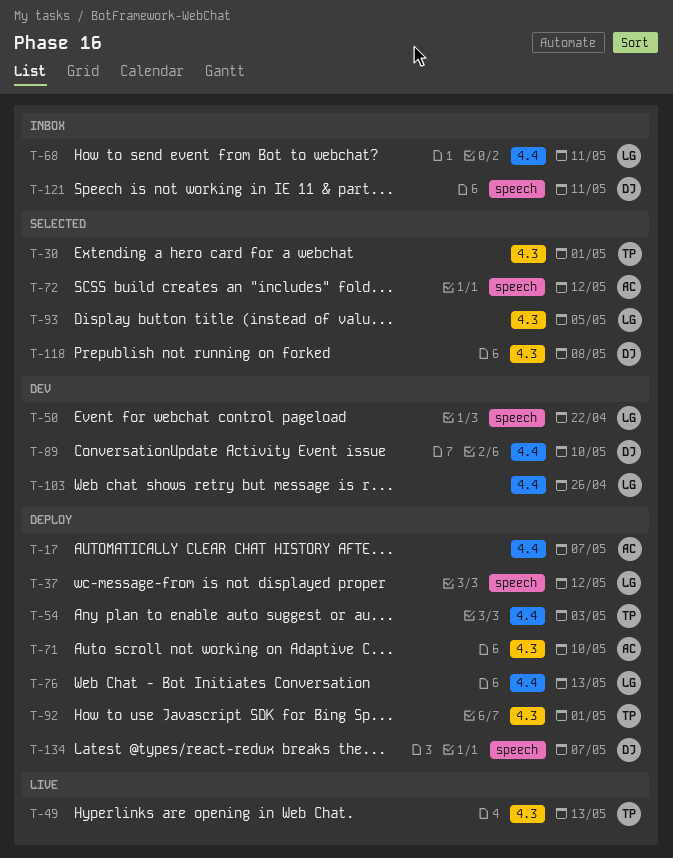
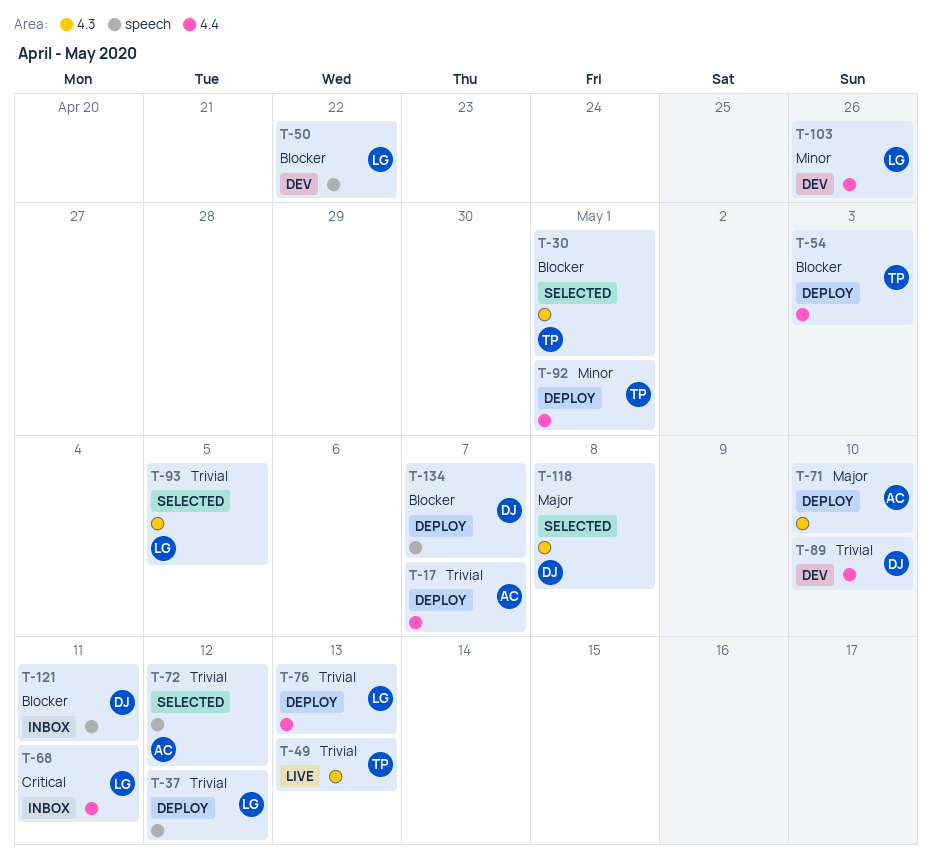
T-92, label: 4.3 -> 4.4

